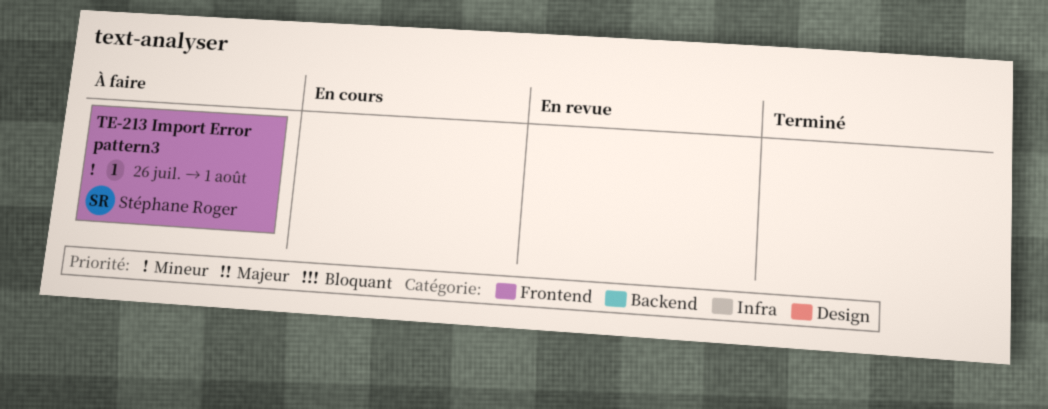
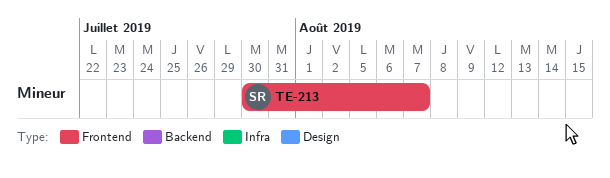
TE-213, start: Jul 26 -> Jul 30
TE-213, due: Aug 1 -> Aug 7

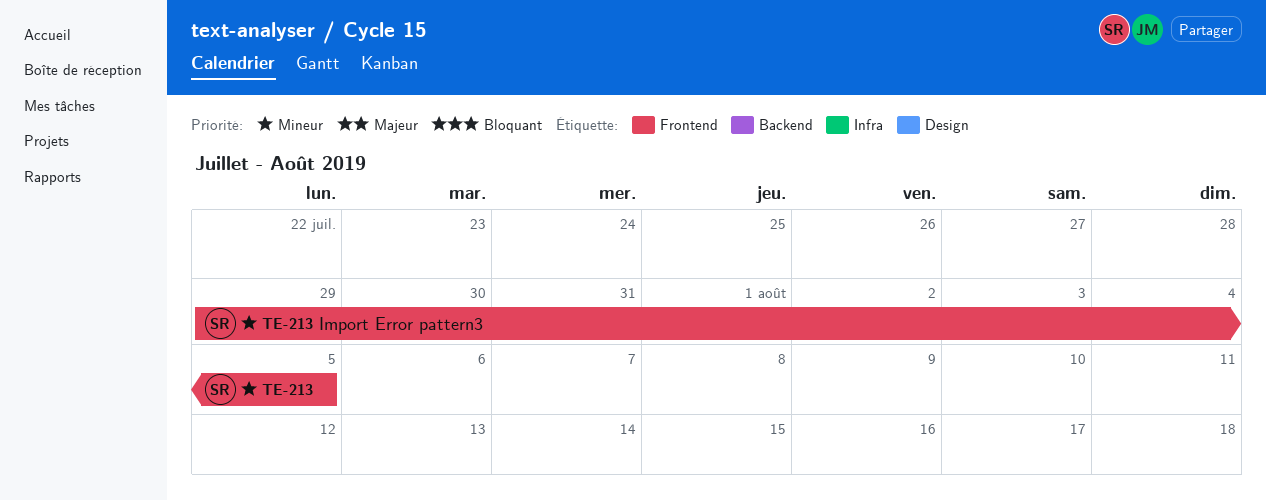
TE-213, start: Jul 30 -> Jul 29
TE-213, due: Aug 7 -> Aug 5

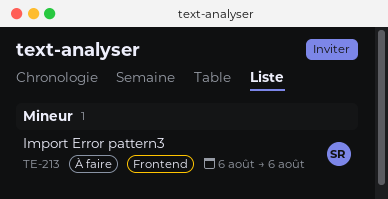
TE-213, start: Jul 29 -> Aug 6
TE-213, due: Aug 5 -> Aug 6

